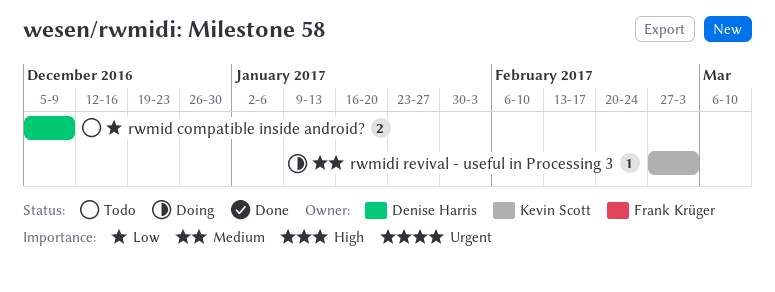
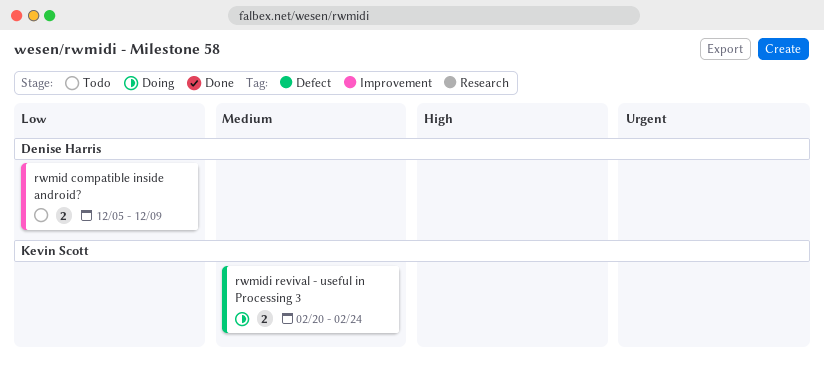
rwmidi revival - useful in Processing 3, estimate: 1 -> 2
rwmidi revival - useful in Processing 3, start: Feb 27 -> Feb 20
rwmidi revival - useful in Processing 3, due: Mar 3 -> Feb 24

